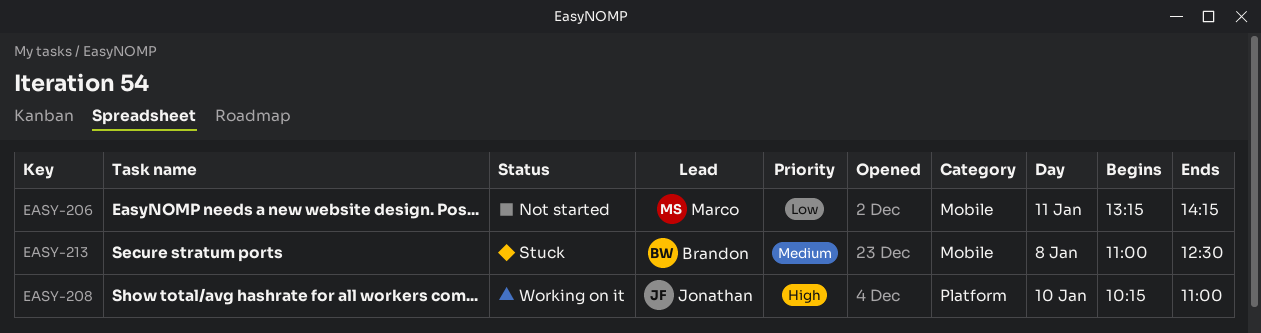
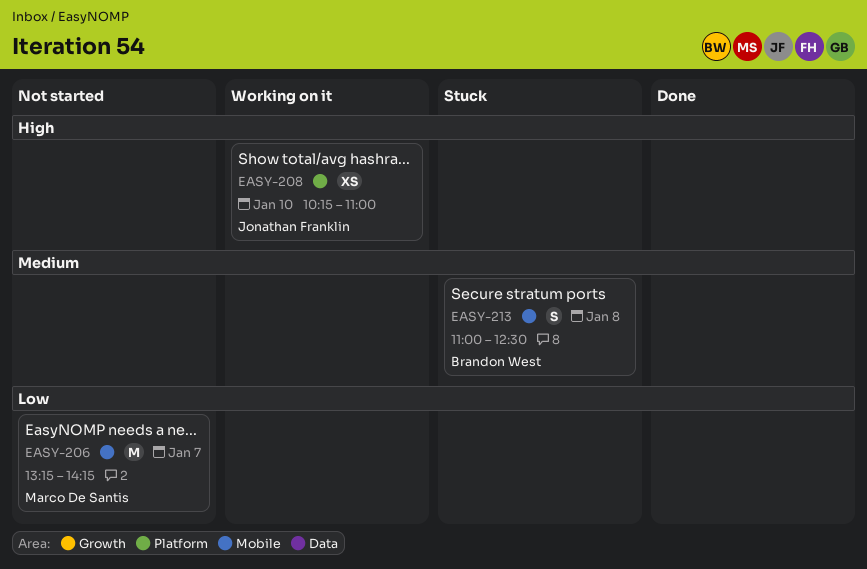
EASY-206, day: Jan 11 -> Jan 7

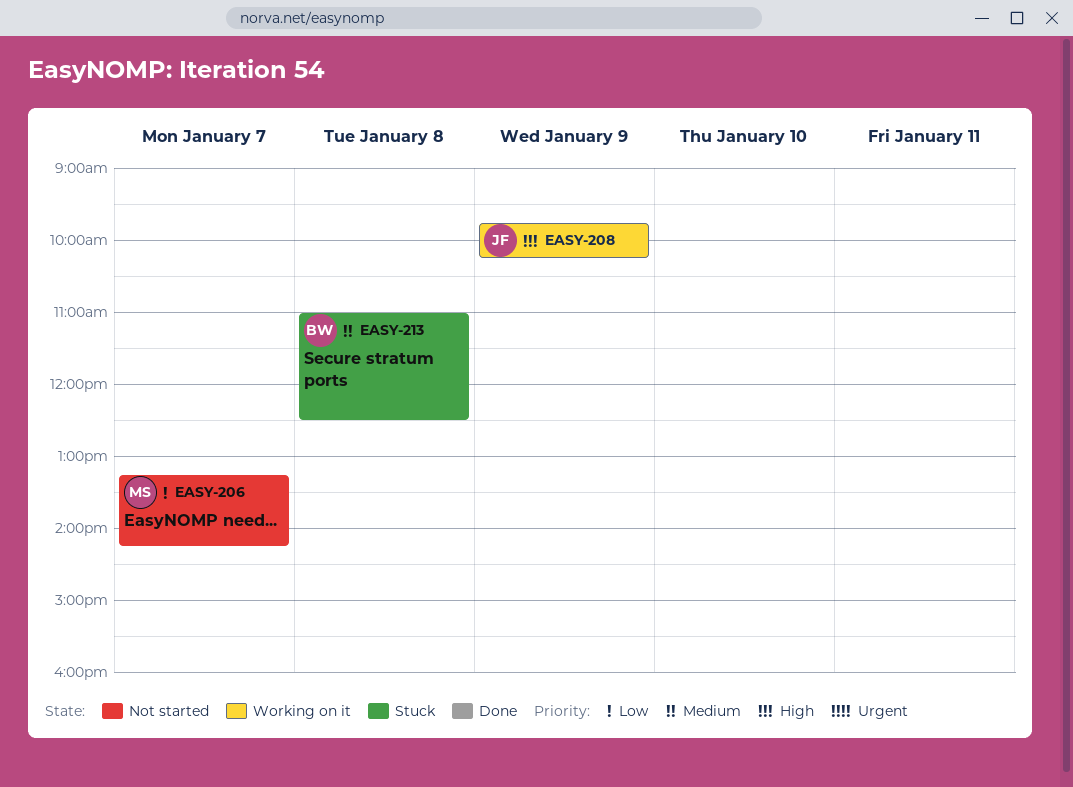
EASY-208, day: Jan 10 -> Jan 9
EASY-208, begins: 10:15 -> 09:45
EASY-208, ends: 11:00 -> 10:15

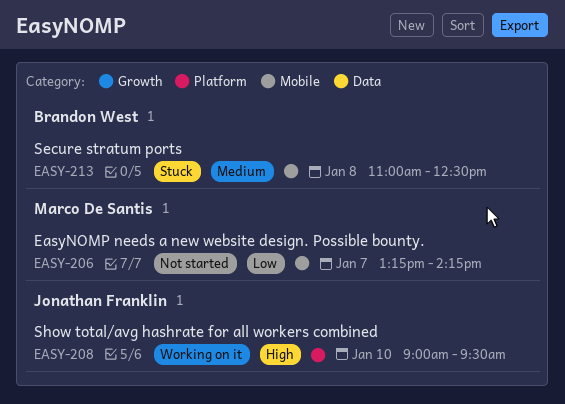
EASY-208, day: Jan 9 -> Jan 10
EASY-208, begins: 09:45 -> 09:00
EASY-208, ends: 10:15 -> 09:30

